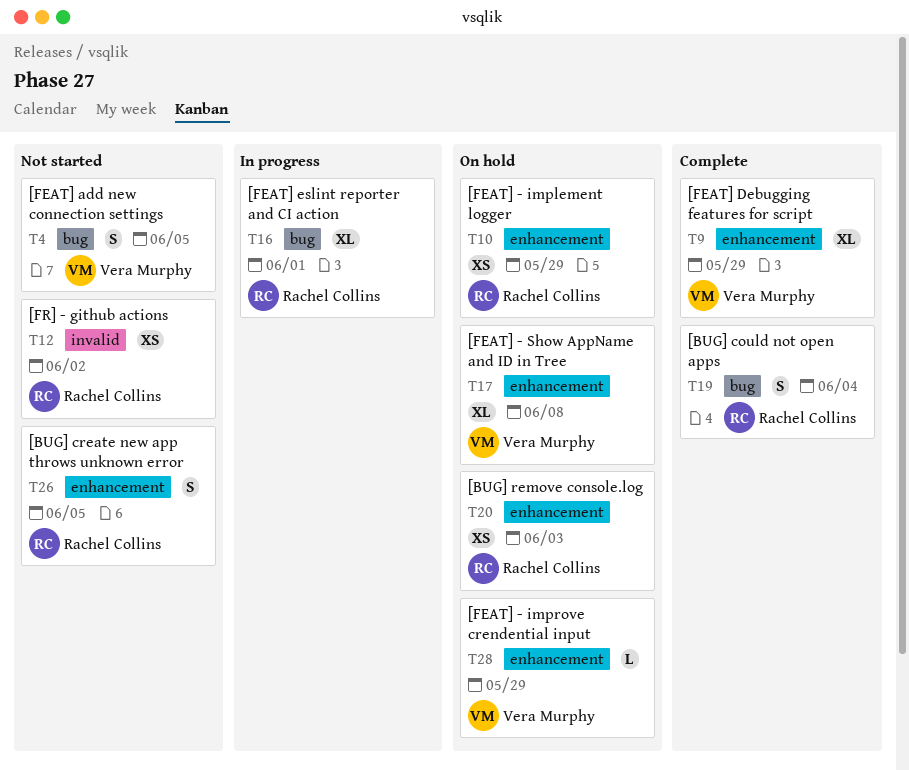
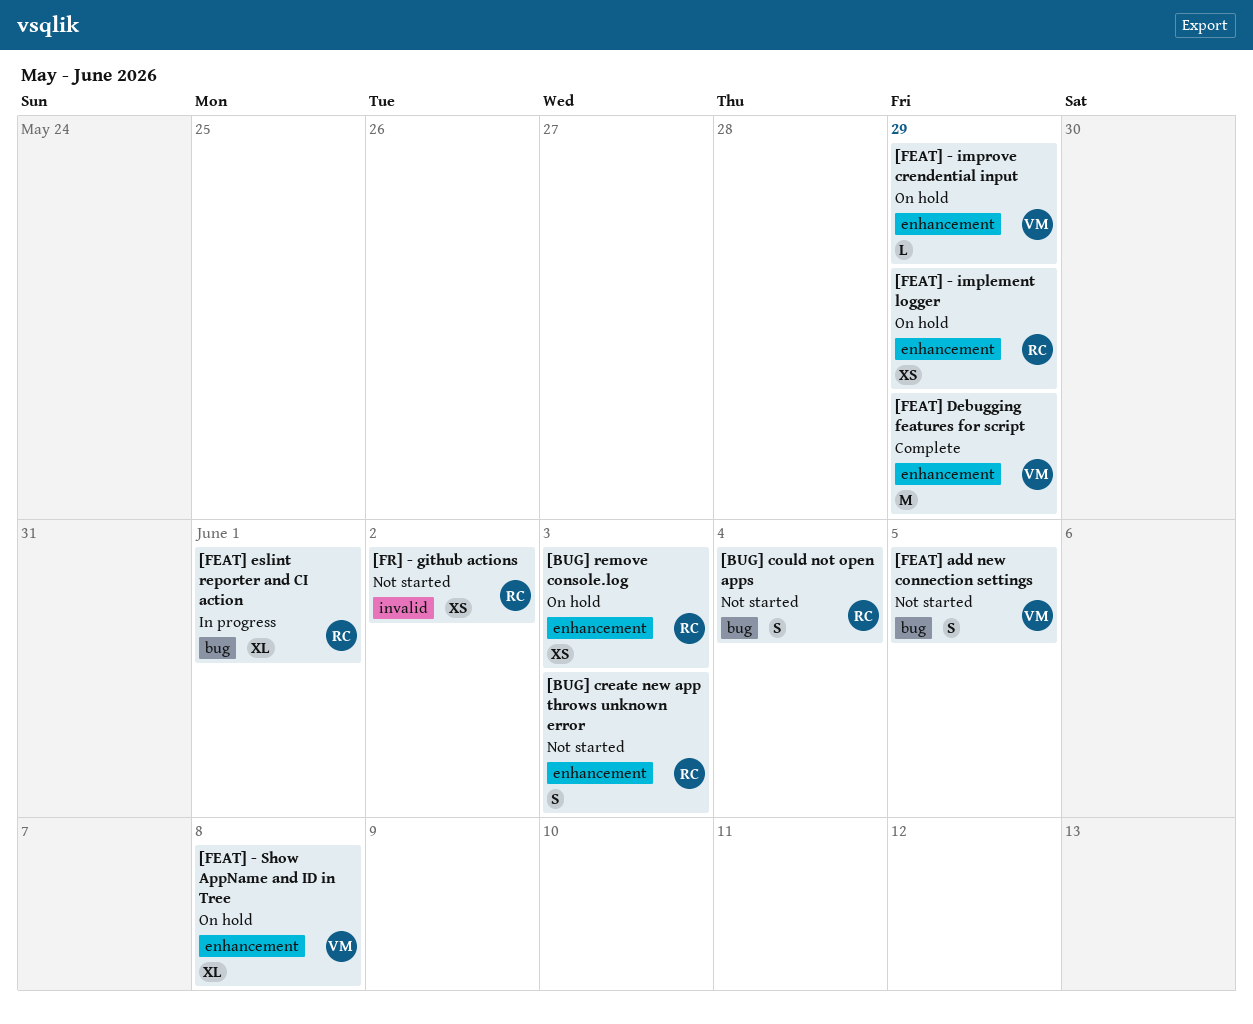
[BUG] could not open apps, status: Complete -> Not started
[BUG] create new app throws unknown error, due: Jun 5 -> Jun 3
[FEAT] Debugging features for script, estimate: XL -> M

